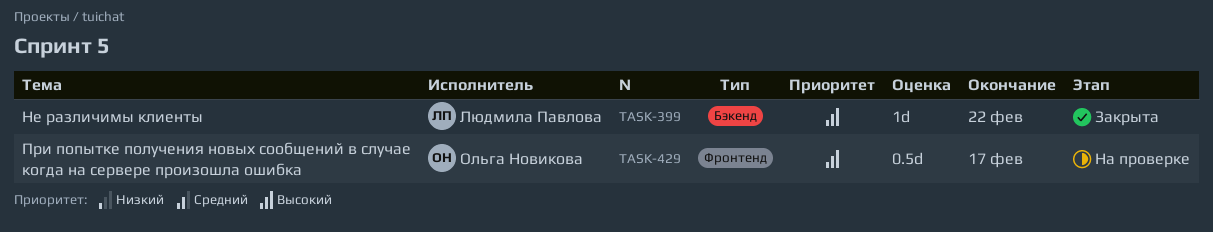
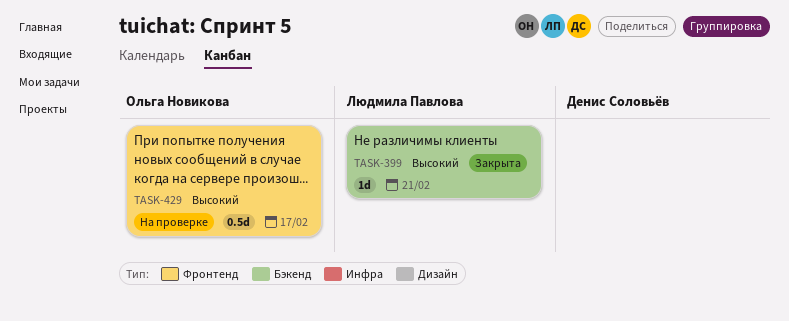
TASK-399, due: Feb 22 -> Feb 21

